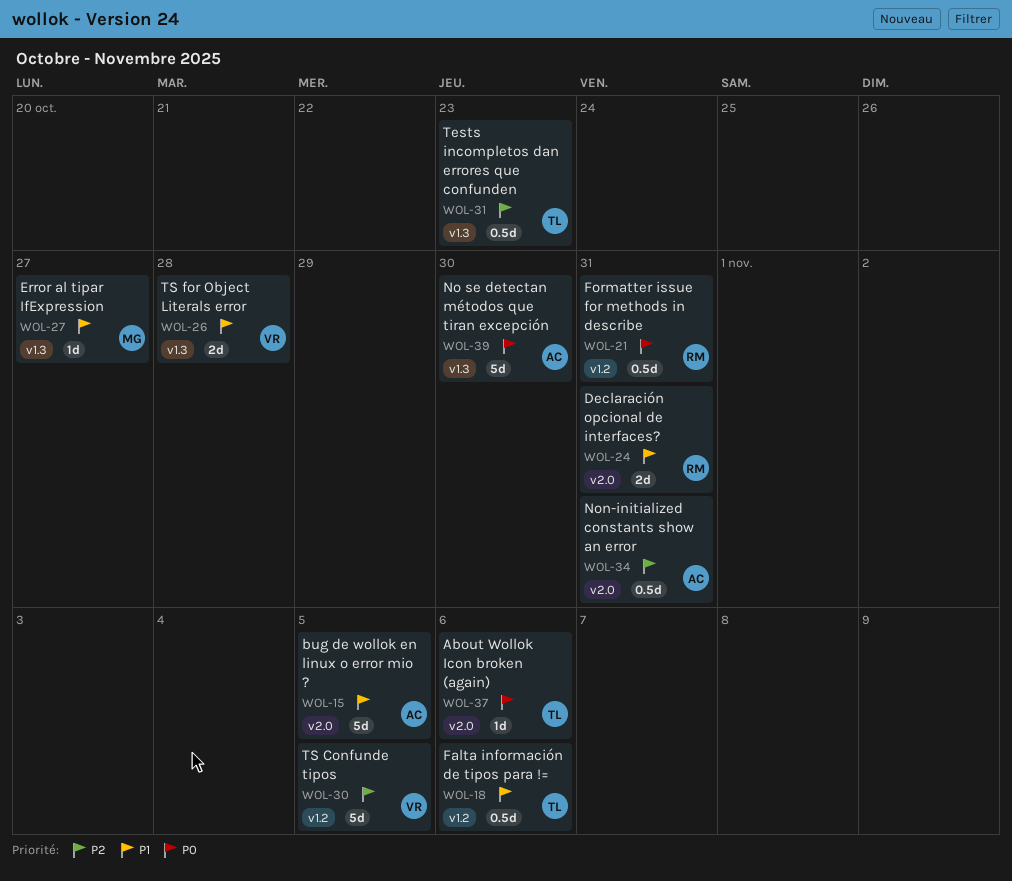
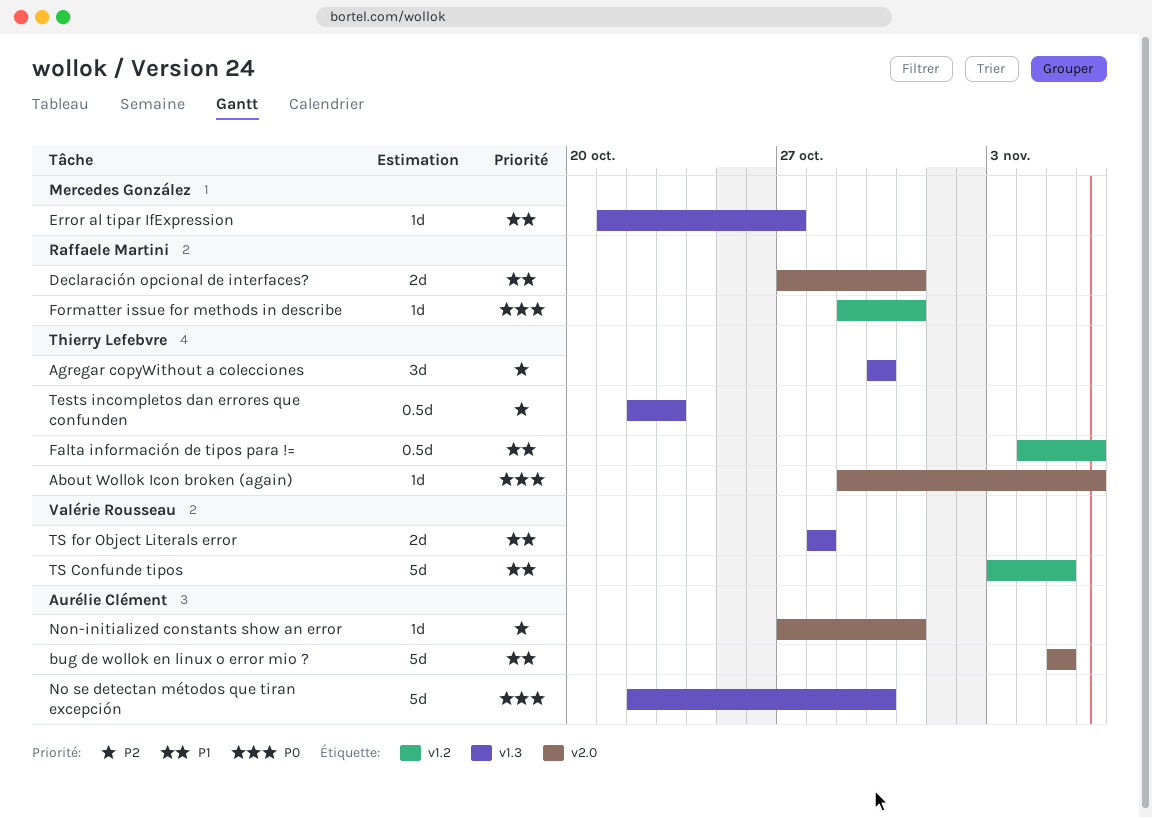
Agregar copyWithout a colecciones: none -> present
Formatter issue for methods in describe, estimate: 0.5d -> 1d
Non-initialized constants show an error, estimate: 0.5d -> 1d
TS Confunde tipos, priority: P2 -> P1

